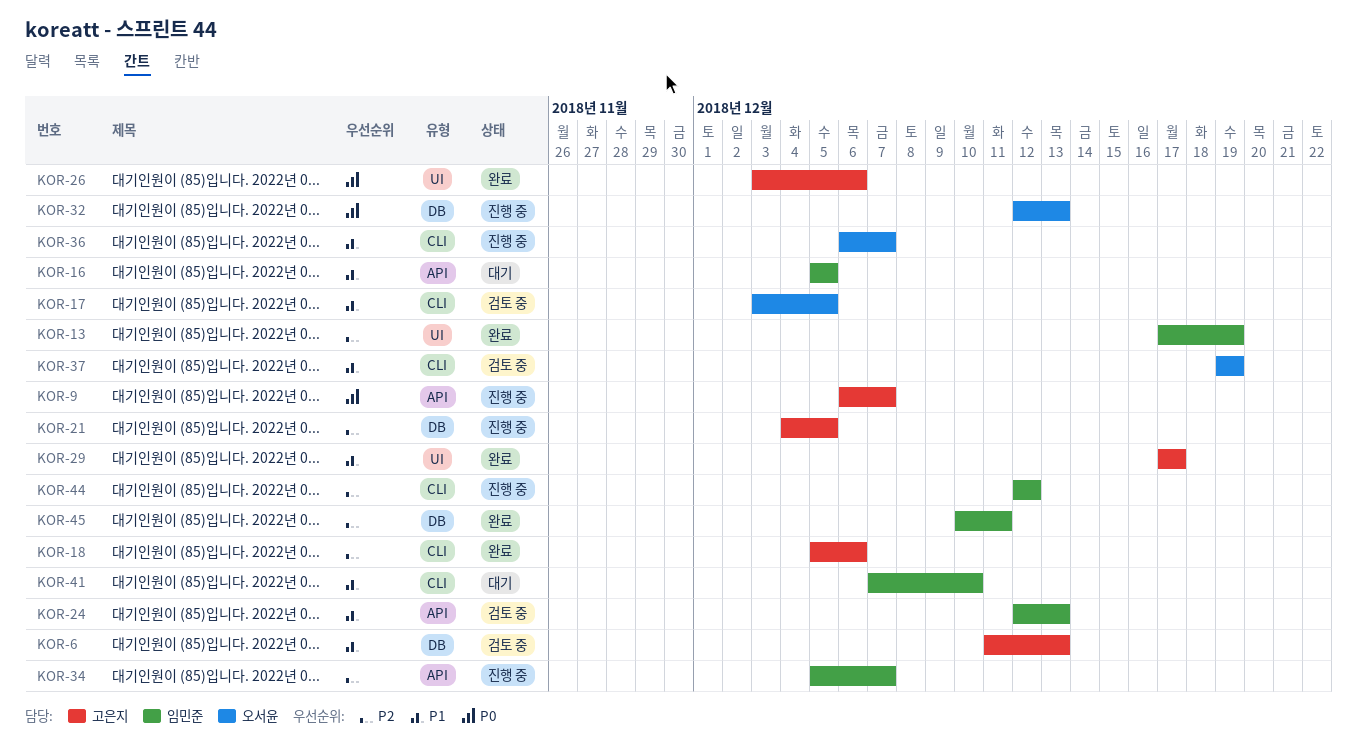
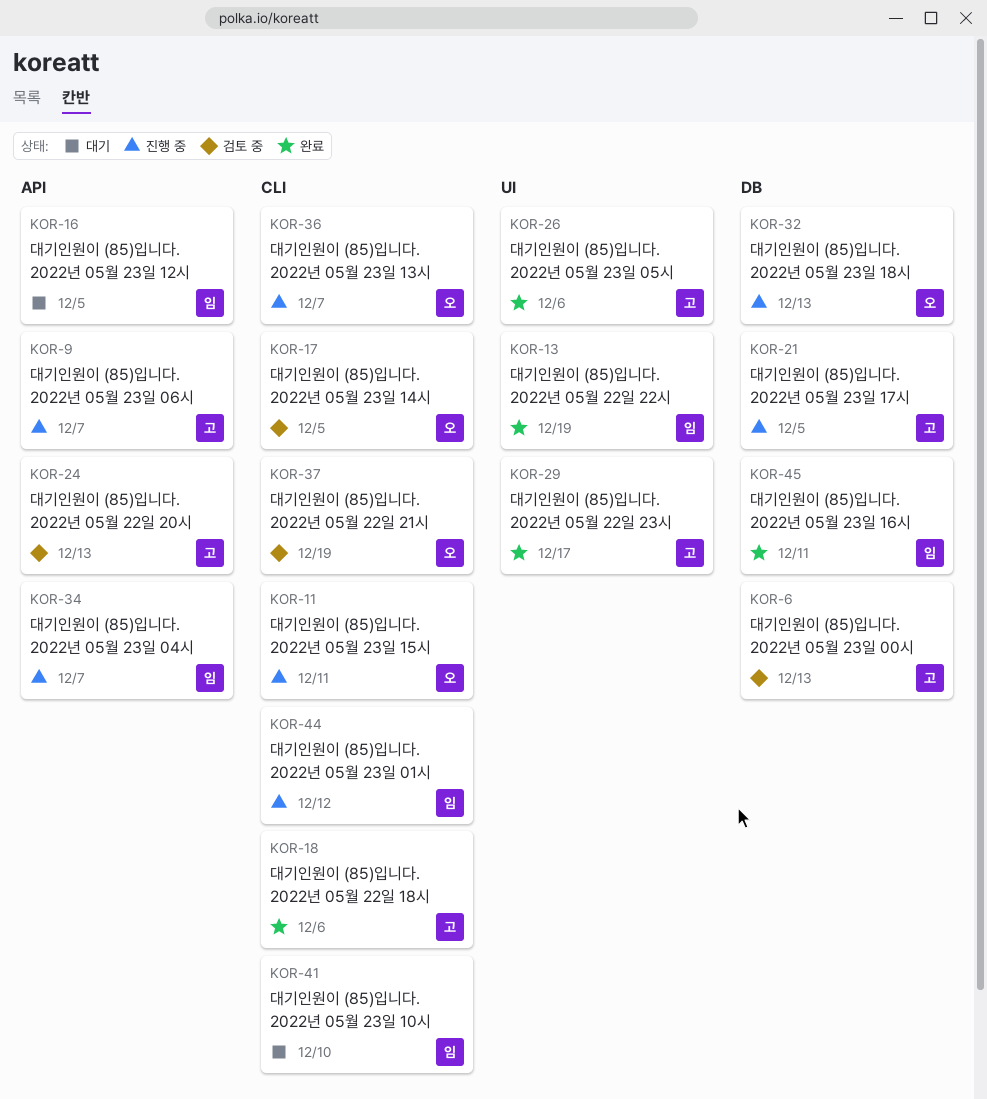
KOR-11: none -> present
KOR-24, owner: 임민준 -> 고은지

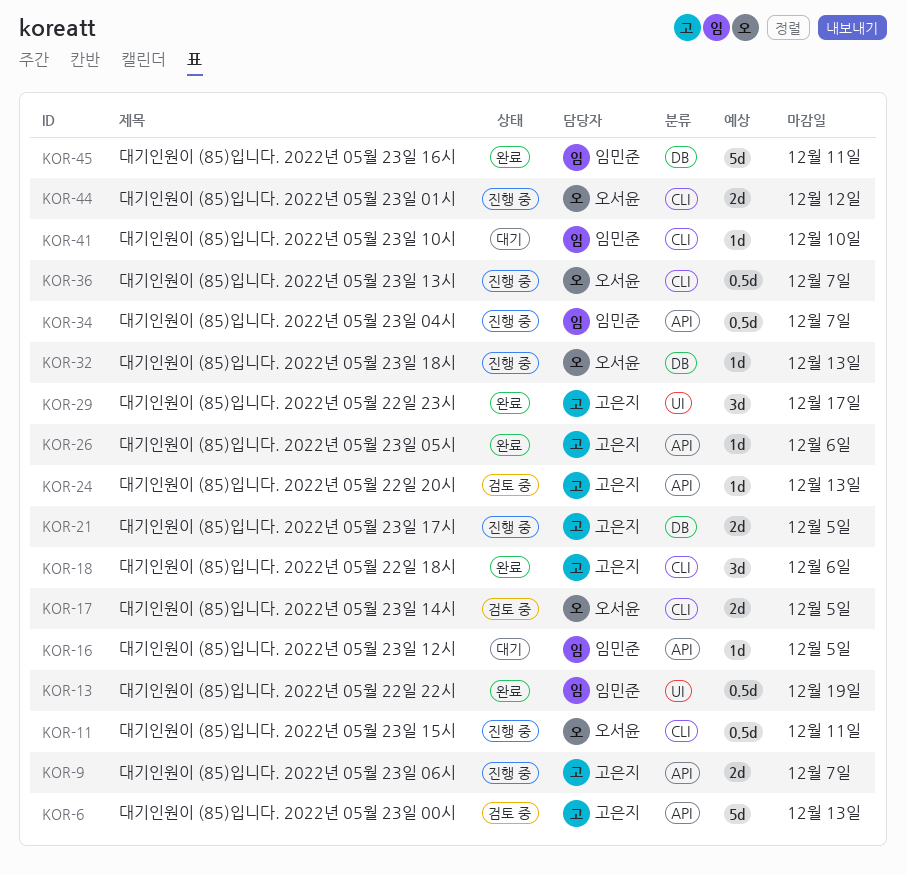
KOR-6, label: DB -> API
KOR-26, label: UI -> API
KOR-37: present -> none
KOR-44, owner: 임민준 -> 오서윤

